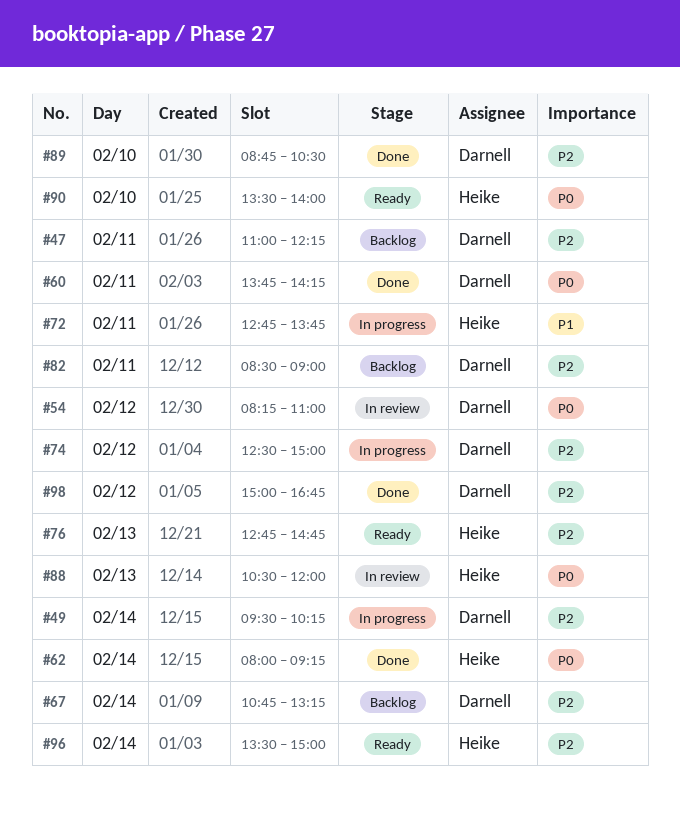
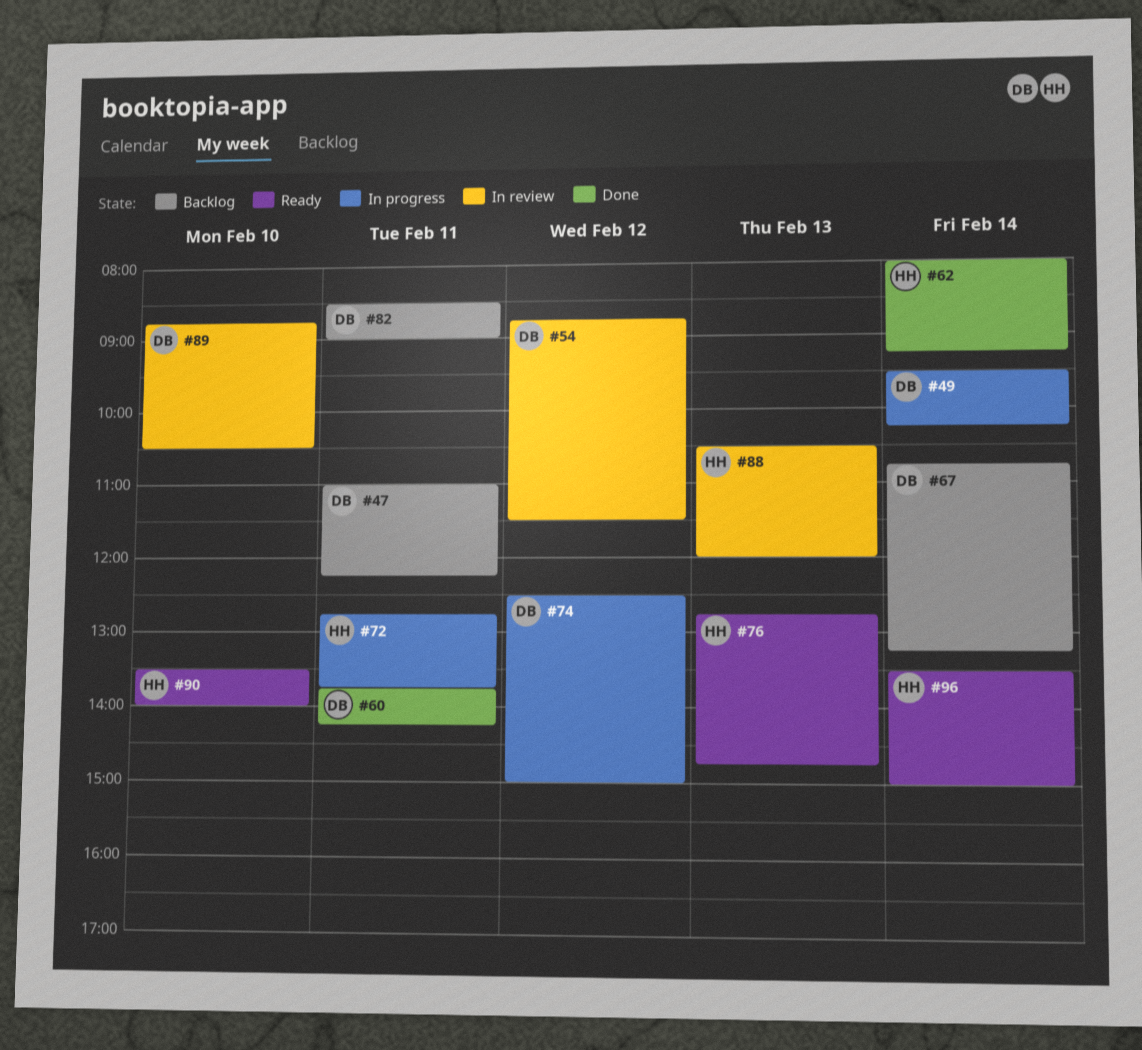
#54, begins: 08:15 -> 08:45
#54, ends: 11:00 -> 11:30
#89, status: Done -> In review
#98: present -> none

